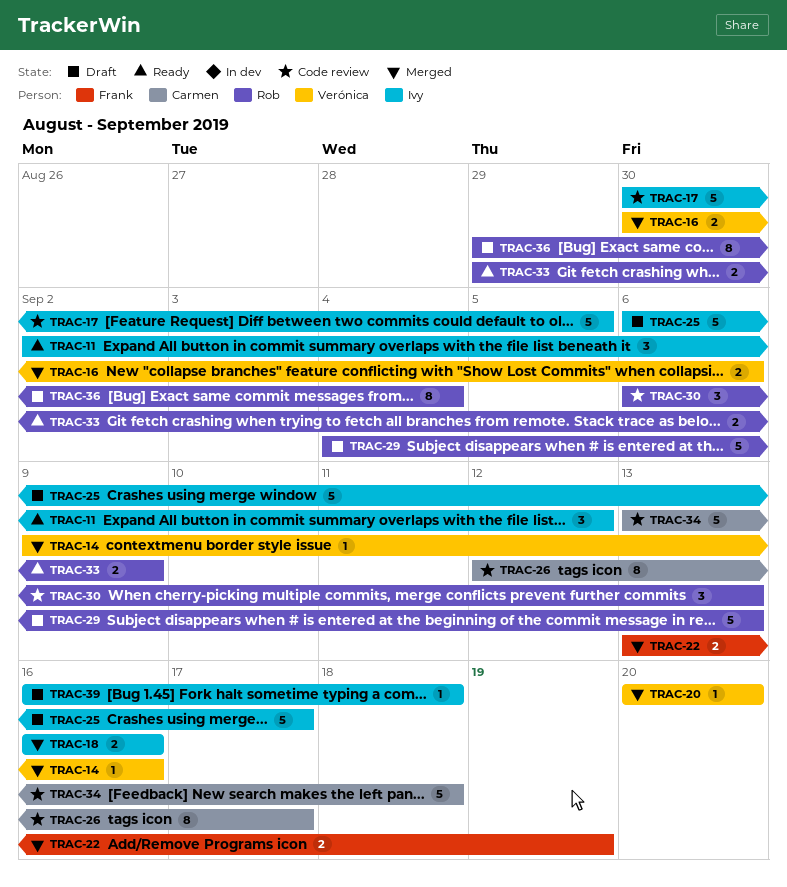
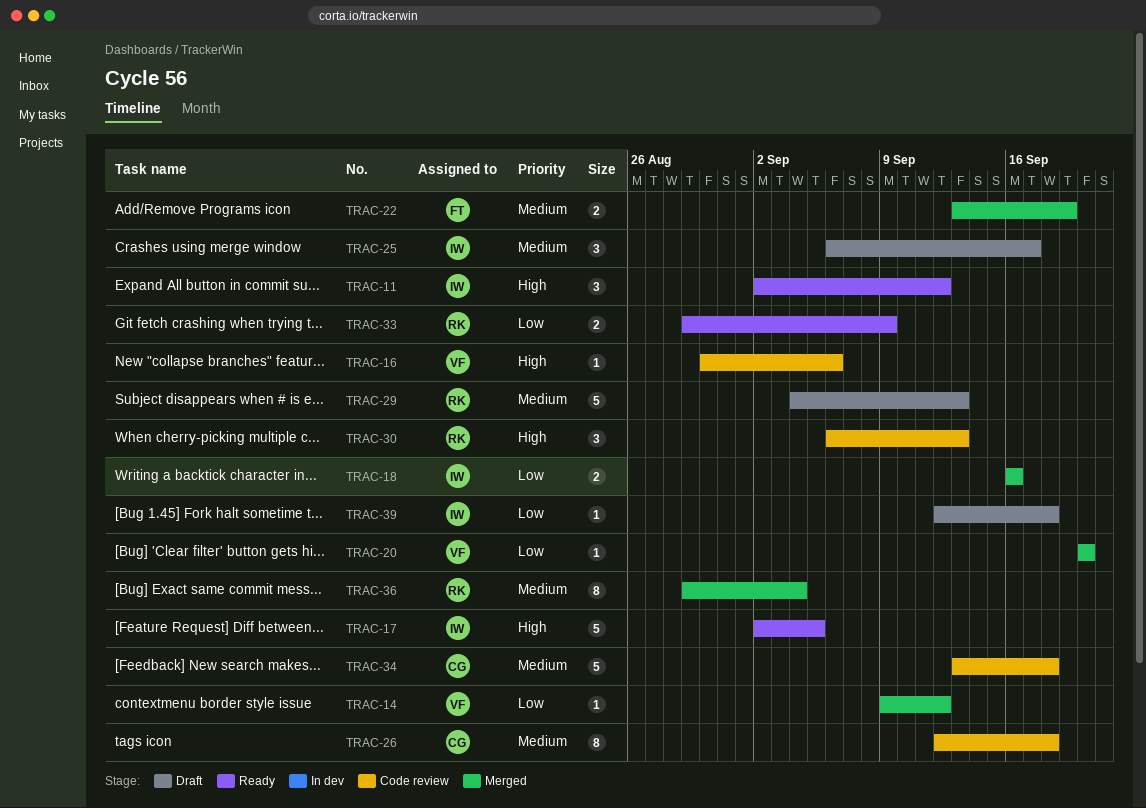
TRAC-14, due: Sep 16 -> Sep 12
TRAC-16, status: Merged -> Code review
TRAC-16, estimate: 2 -> 1
TRAC-17, status: Code review -> Ready
TRAC-17, start: Aug 30 -> Sep 2
TRAC-25, estimate: 5 -> 3
TRAC-26, due: Sep 17 -> Sep 18
TRAC-36, status: Draft -> Merged
TRAC-39, start: Sep 16 -> Sep 12

